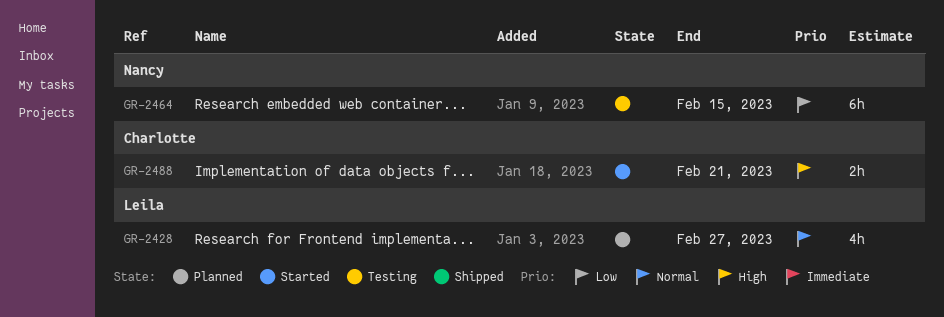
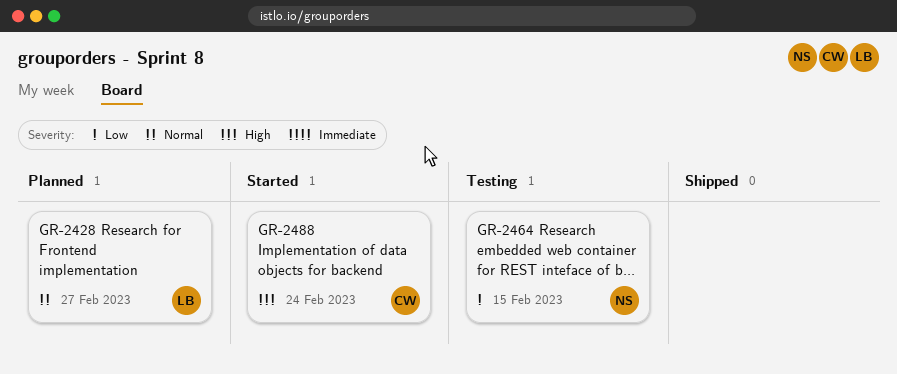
GR-2488, due: Feb 21 -> Feb 24

